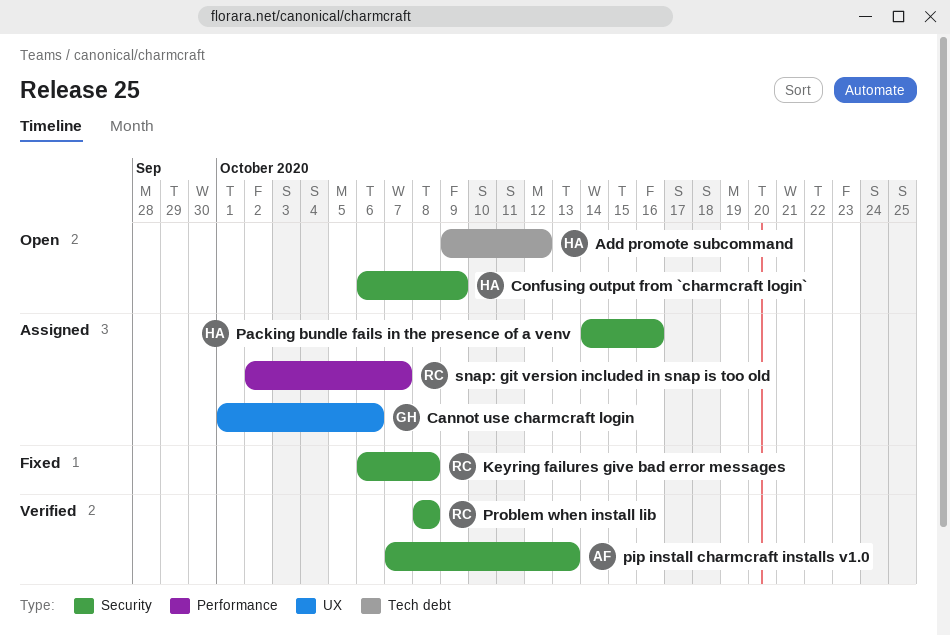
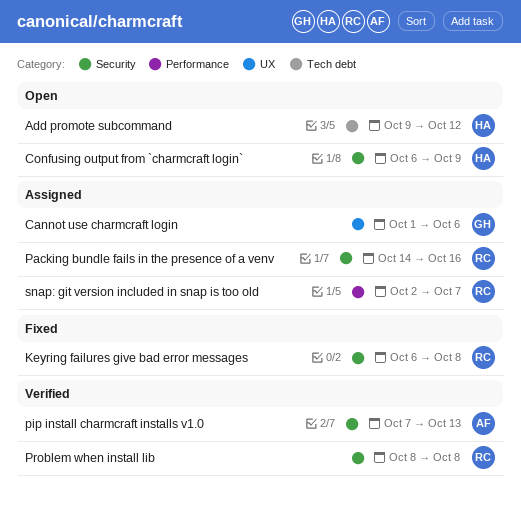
Packing bundle fails in the presence of a venv, owner: HA -> RC

